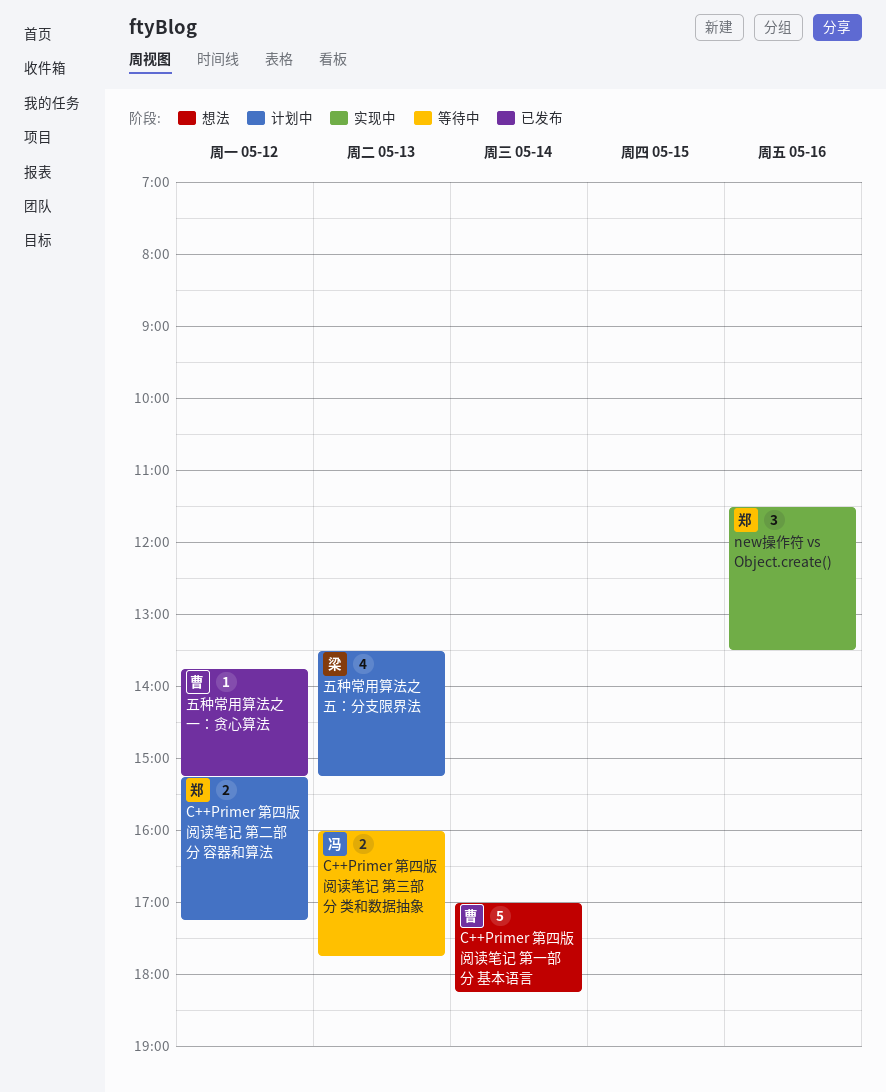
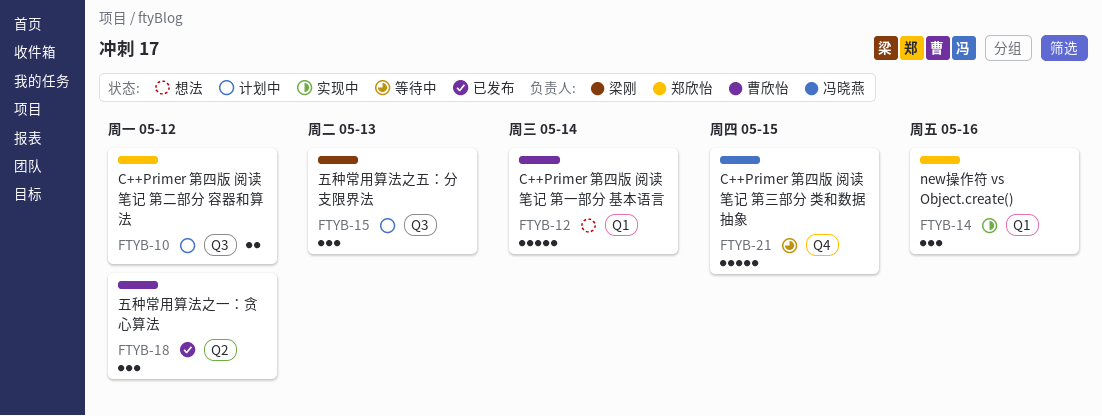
C++Primer 第四版 阅读笔记 第三部分 类和数据抽象, estimate: 2 -> 5
C++Primer 第四版 阅读笔记 第三部分 类和数据抽象, day: May 13 -> May 15
五种常用算法之一：贪心算法, estimate: 1 -> 3
五种常用算法之五：分支限界法, estimate: 4 -> 3

